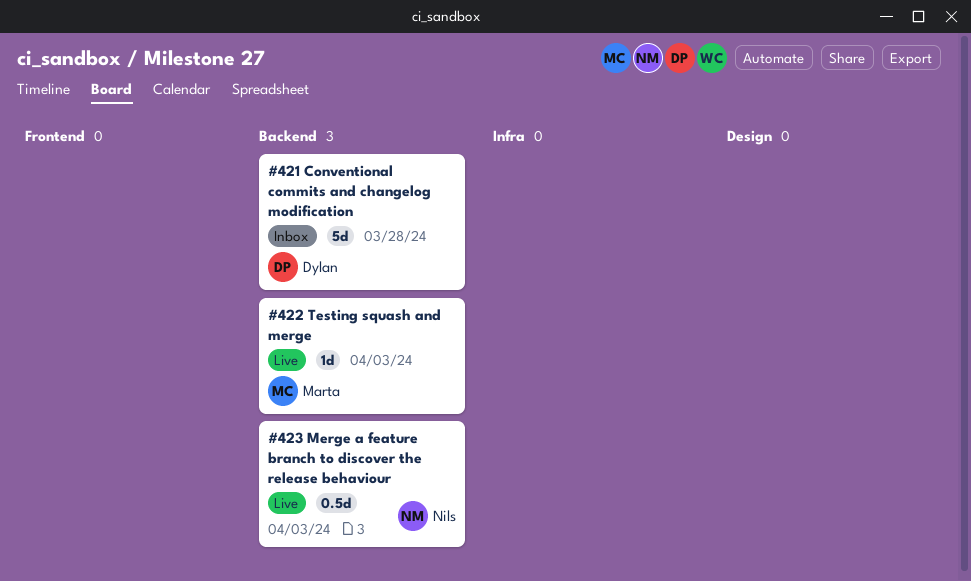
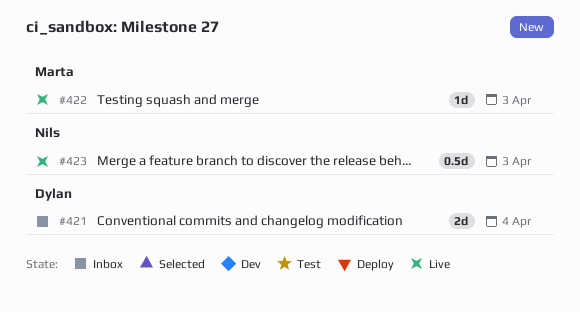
#421, estimate: 5d -> 2d
#421, due: Mar 28 -> Apr 4

